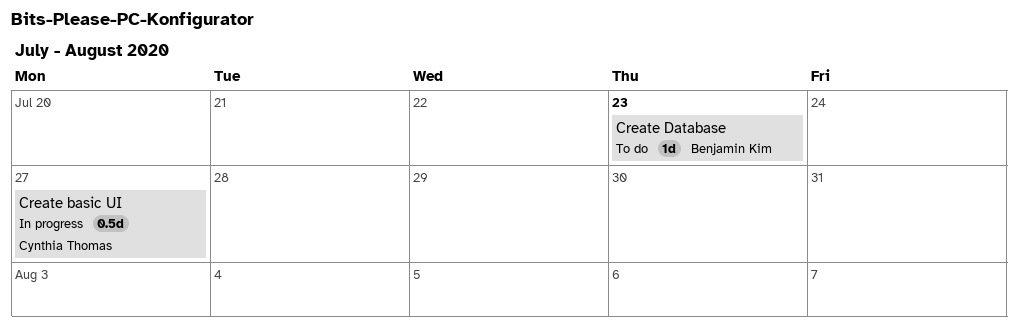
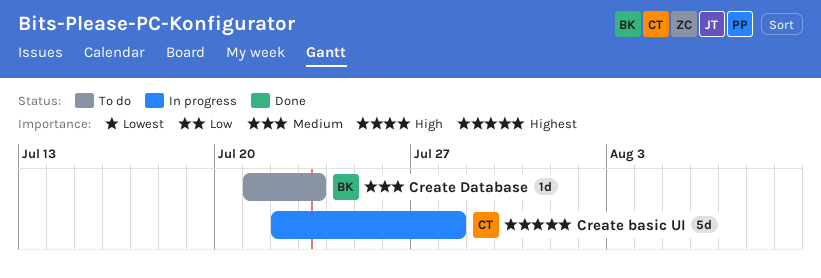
Create basic UI, estimate: 0.5d -> 5d
Create basic UI, due: Jul 27 -> Jul 28

